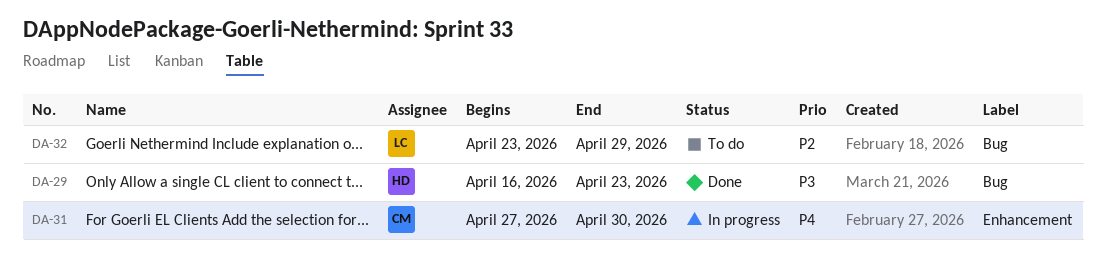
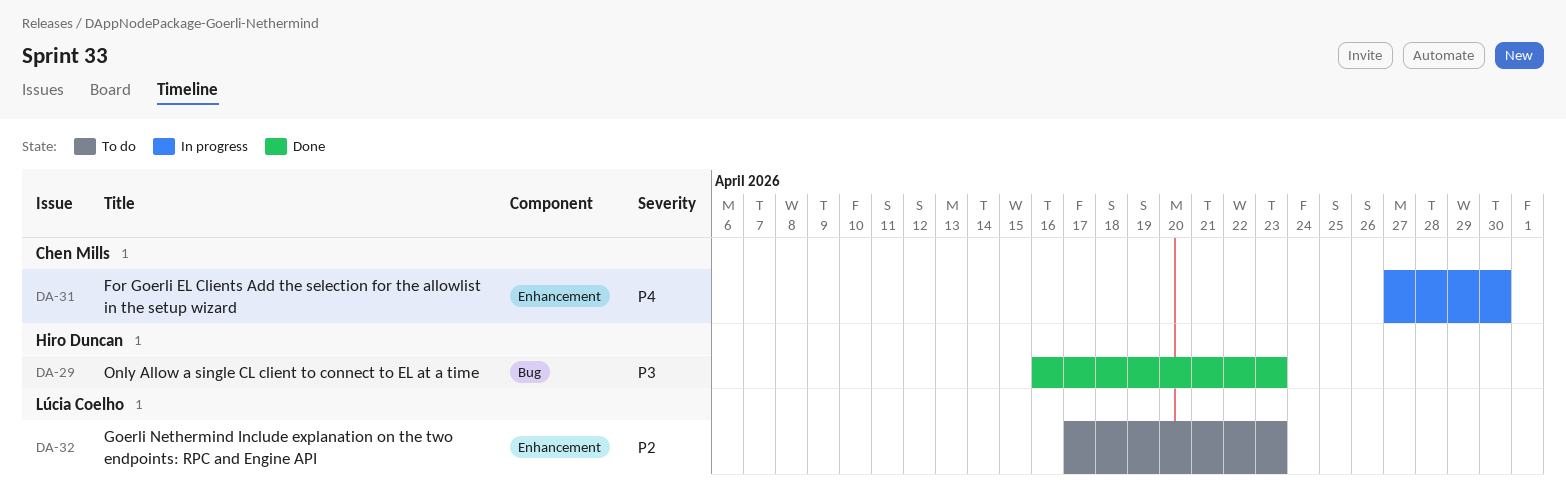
DA-32, label: Bug -> Enhancement
DA-32, start: Apr 23 -> Apr 17
DA-32, due: Apr 29 -> Apr 23

